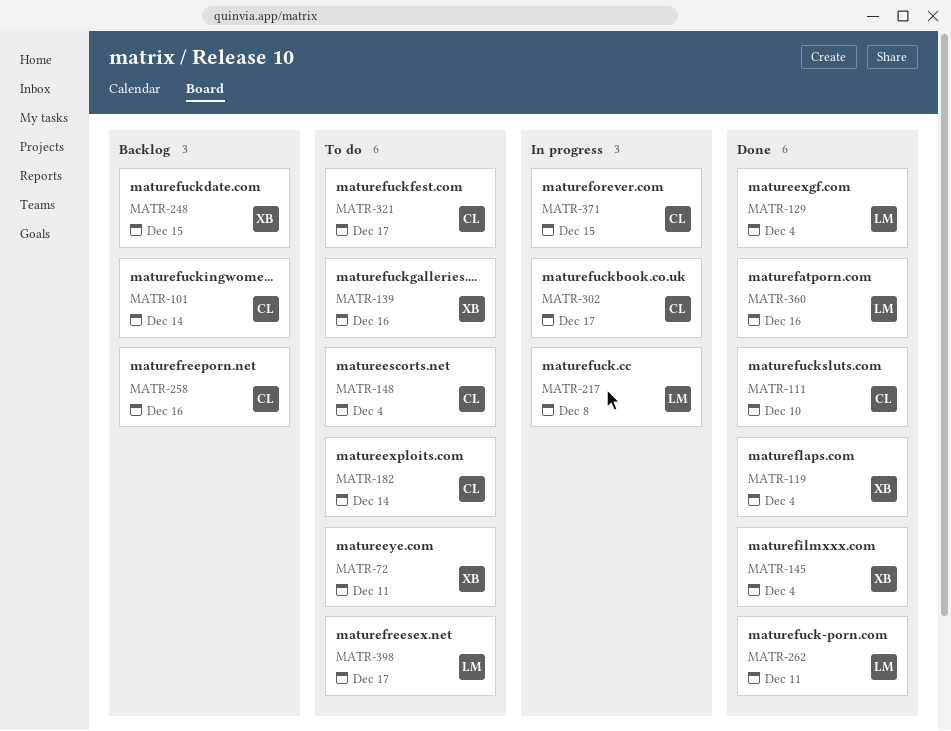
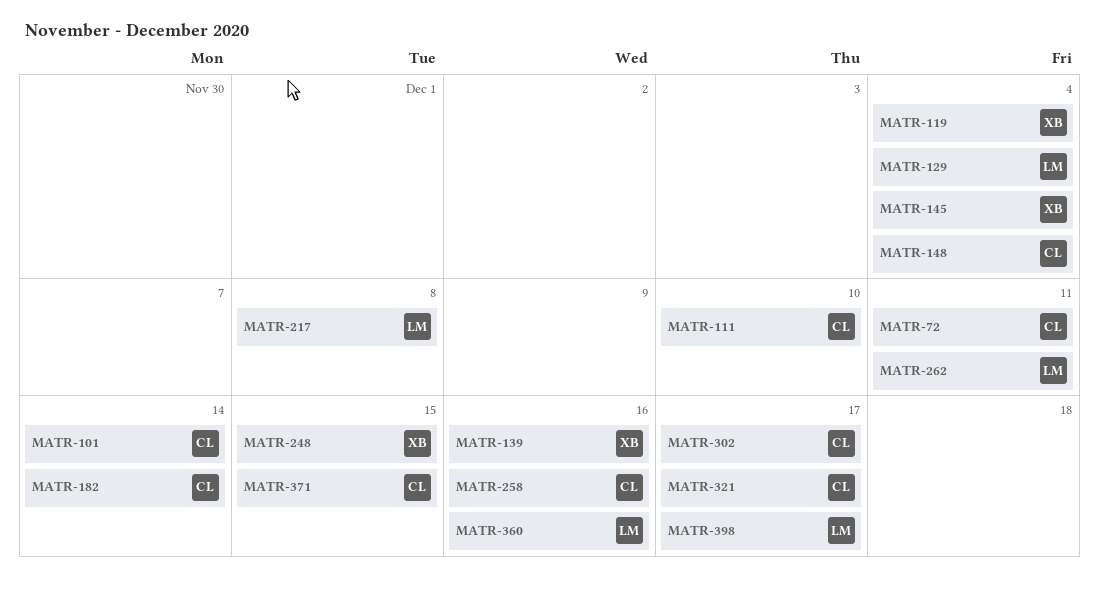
MATR-72, owner: XB -> CL

